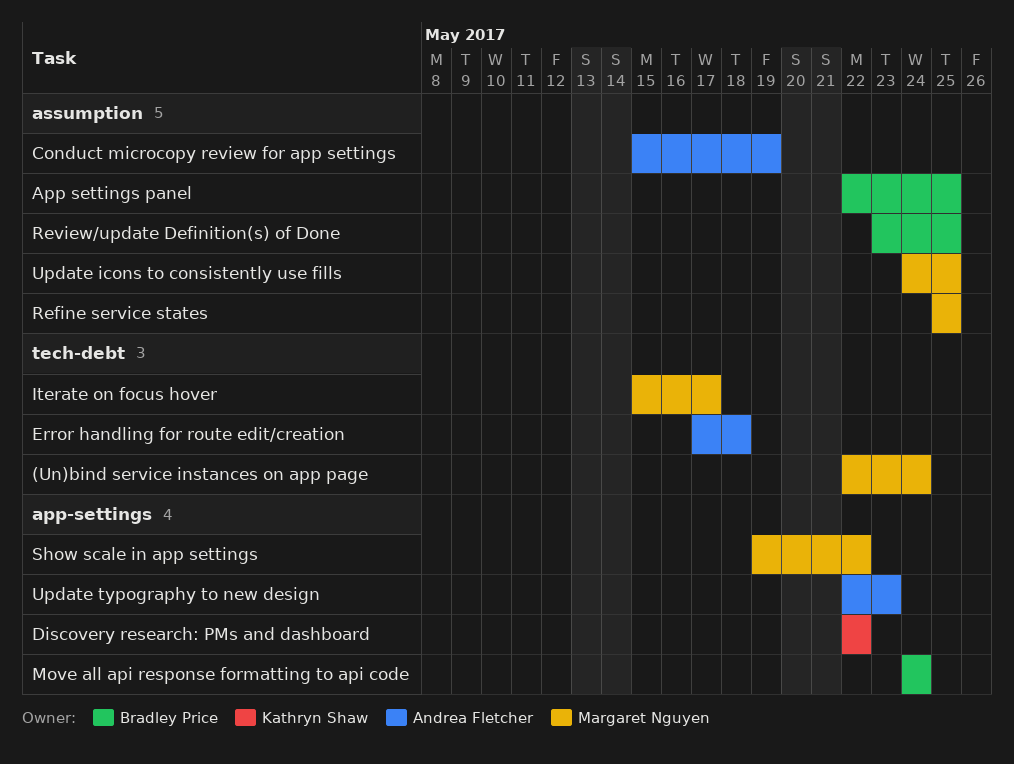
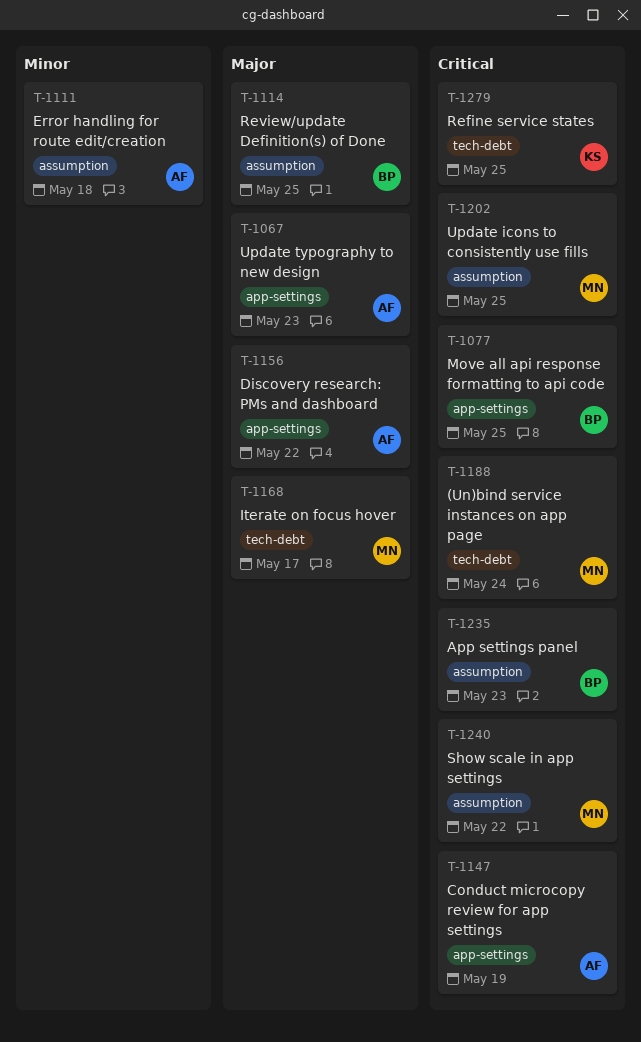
App settings panel, due: May 25 -> May 23
Conduct microcopy review for app settings, label: assumption -> app-settings
Discovery research: PMs and dashboard, owner: Kathryn Shaw -> Andrea Fletcher
Error handling for route edit/creation, label: tech-debt -> assumption
Move all api response formatting to api code, due: May 24 -> May 25
Refine service states, owner: Margaret Nguyen -> Kathryn Shaw
Refine service states, label: assumption -> tech-debt
Show scale in app settings, label: app-settings -> assumption

